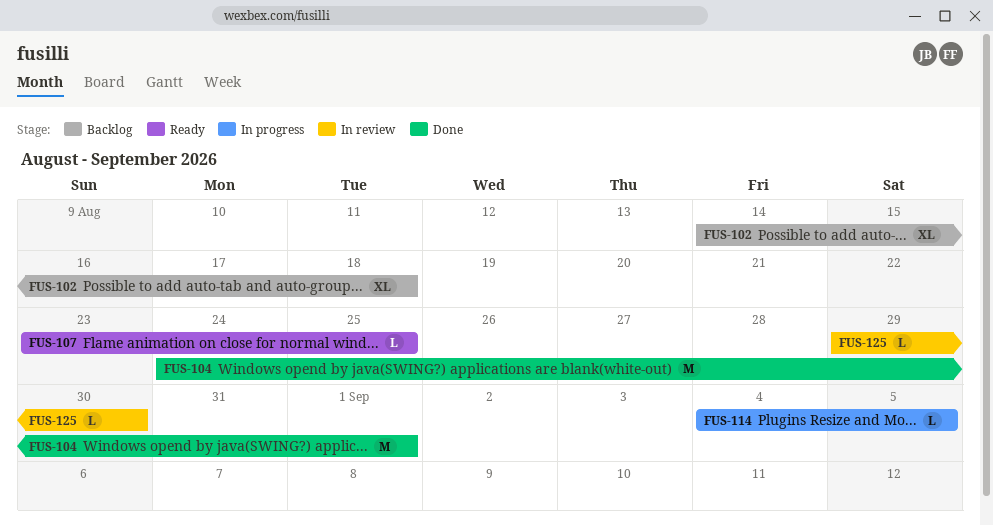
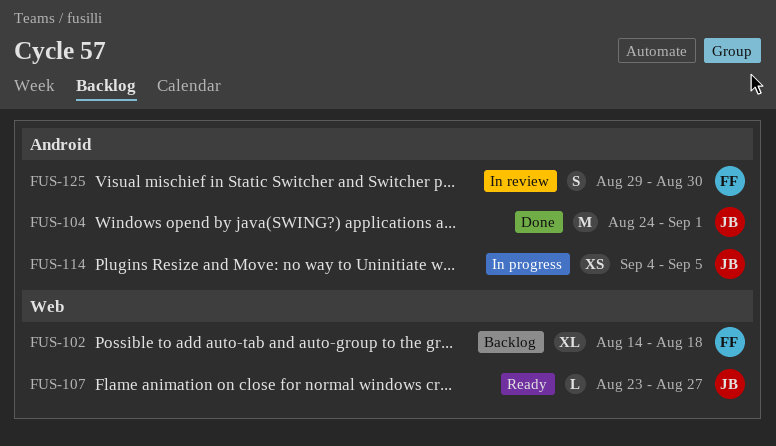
FUS-107, due: Aug 25 -> Aug 27
FUS-114, estimate: L -> XS
FUS-125, estimate: L -> S

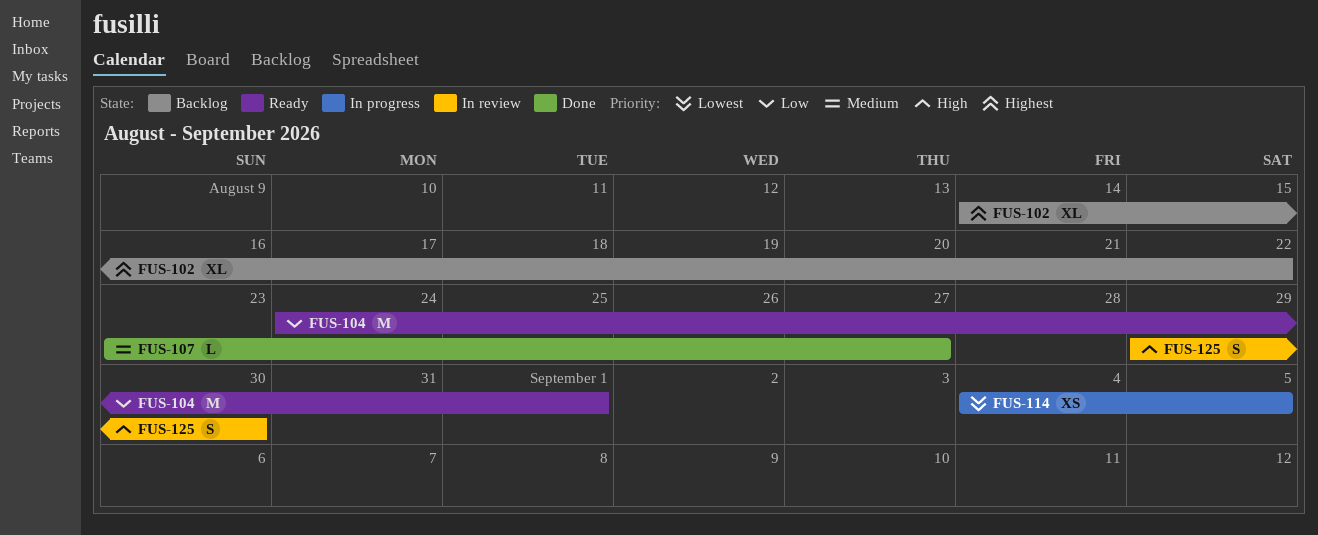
FUS-102, due: Aug 18 -> Aug 22
FUS-104, status: Done -> Ready
FUS-107, status: Ready -> Done

